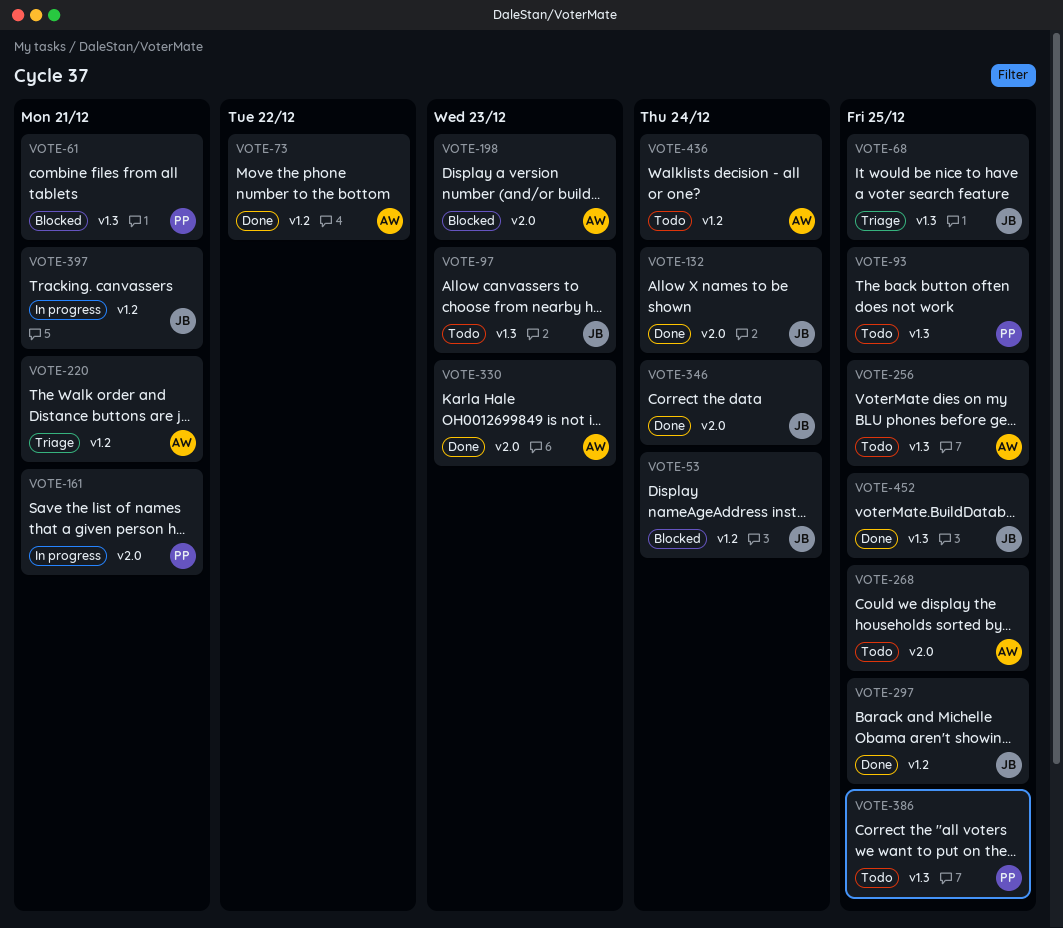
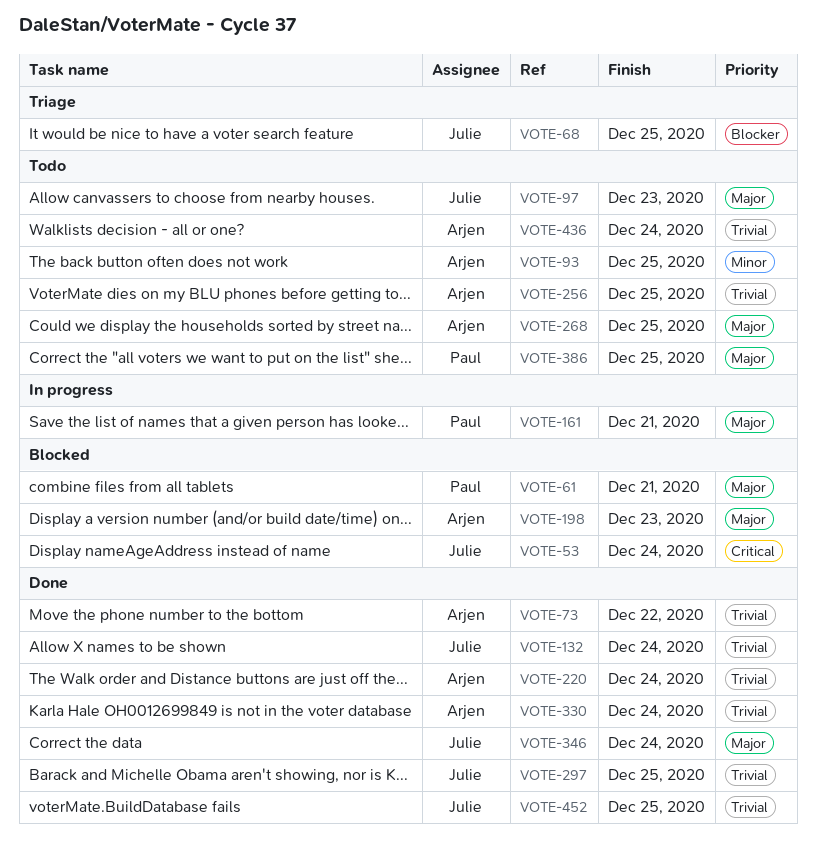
VOTE-93, owner: Paul -> Arjen
VOTE-220, status: Triage -> Done
VOTE-220, due: Dec 21 -> Dec 24
VOTE-330, due: Dec 23 -> Dec 24
VOTE-397: present -> none

